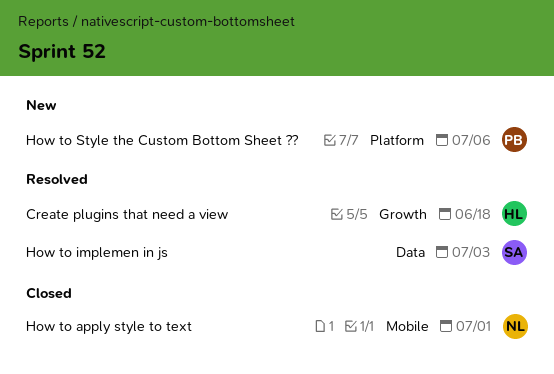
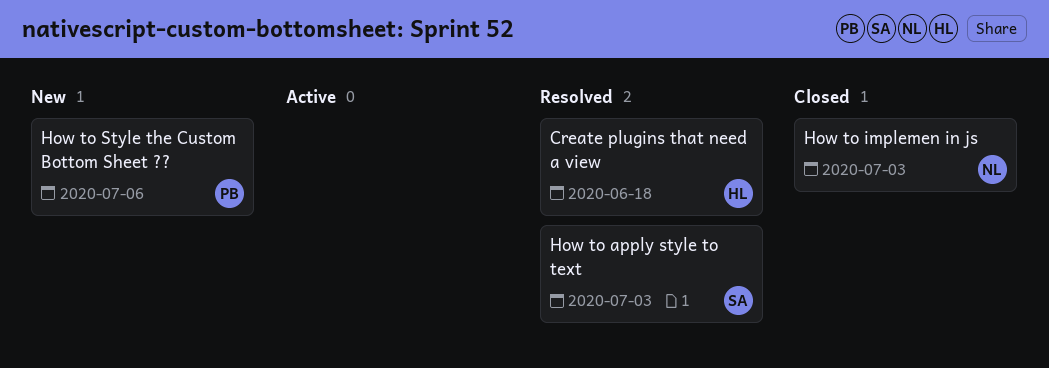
How to apply style to text, status: Closed -> Resolved
How to apply style to text, owner: NL -> SA
How to apply style to text, due: Jul 1 -> Jul 3
How to implemen in js, status: Resolved -> Closed
How to implemen in js, owner: SA -> NL

